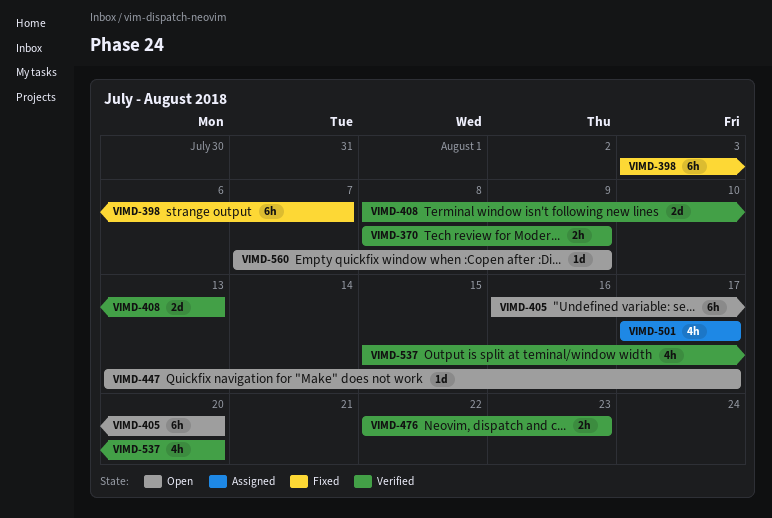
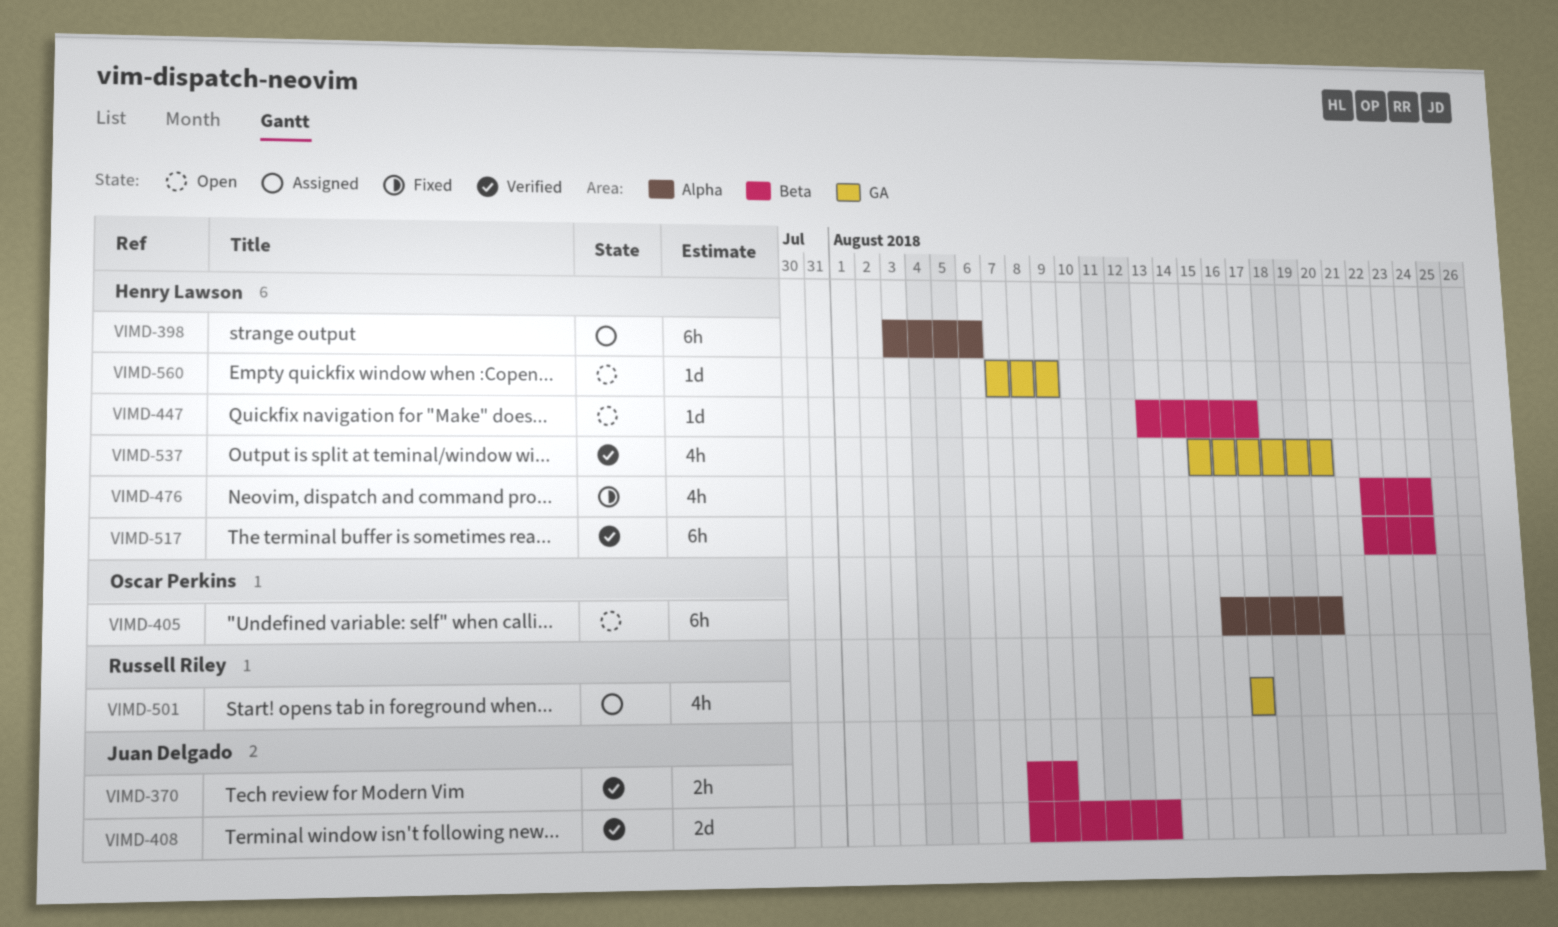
VIMD-398, status: Fixed -> Assigned
VIMD-398, due: Aug 7 -> Aug 6
VIMD-476, status: Verified -> Fixed
VIMD-476, estimate: 2h -> 4h
VIMD-476, due: Aug 23 -> Aug 24
VIMD-517: none -> present

